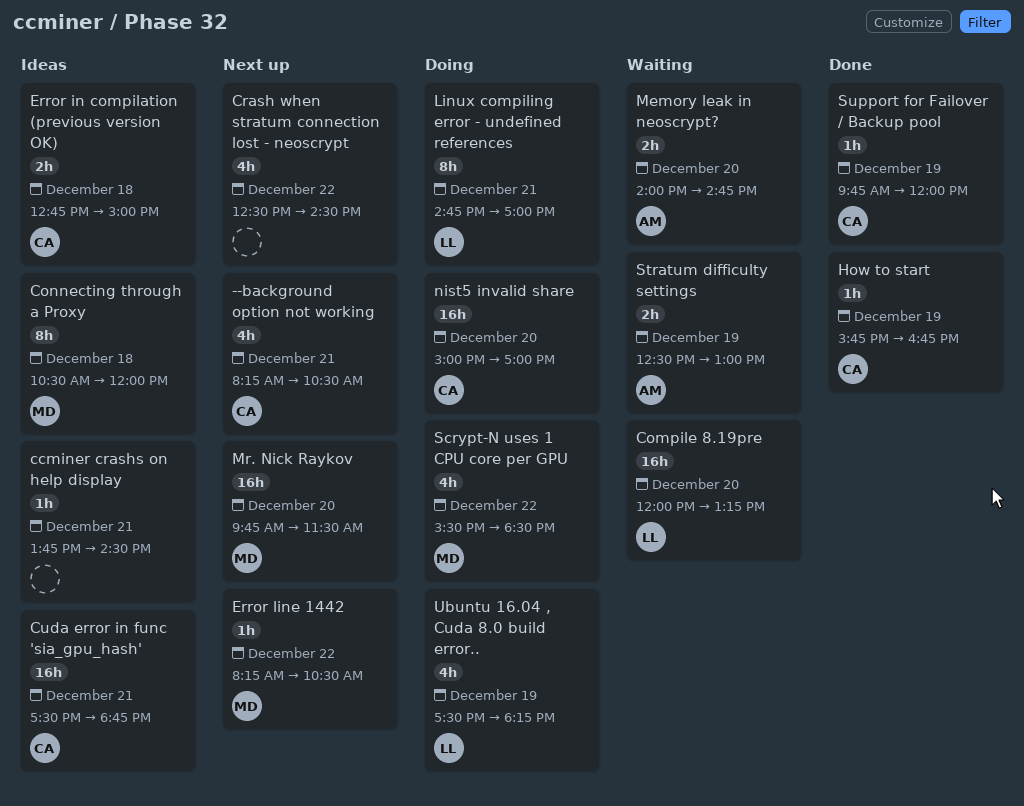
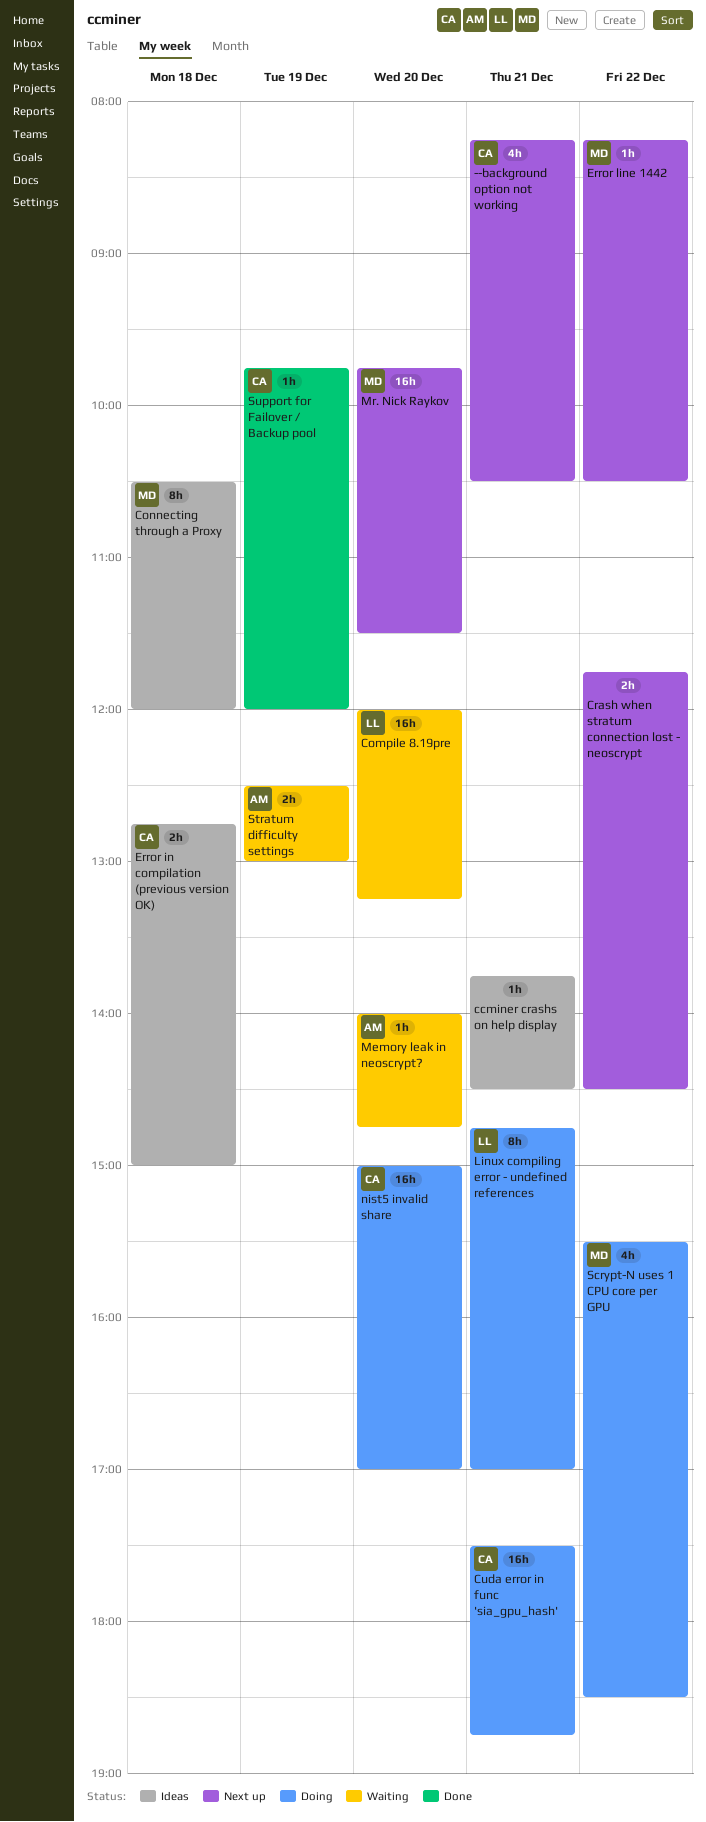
Crash when stratum connection lost - neoscrypt, estimate: 4h -> 2h
Crash when stratum connection lost - neoscrypt, begins: 12:30 -> 11:45
Cuda error in func 'sia_gpu_hash', status: Ideas -> Doing
How to start: present -> none
Memory leak in neoscrypt?, estimate: 2h -> 1h
Ubuntu 16.04 , Cuda 8.0 build error..: present -> none

